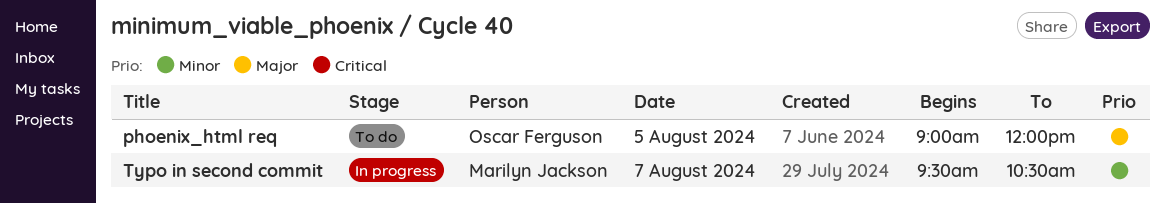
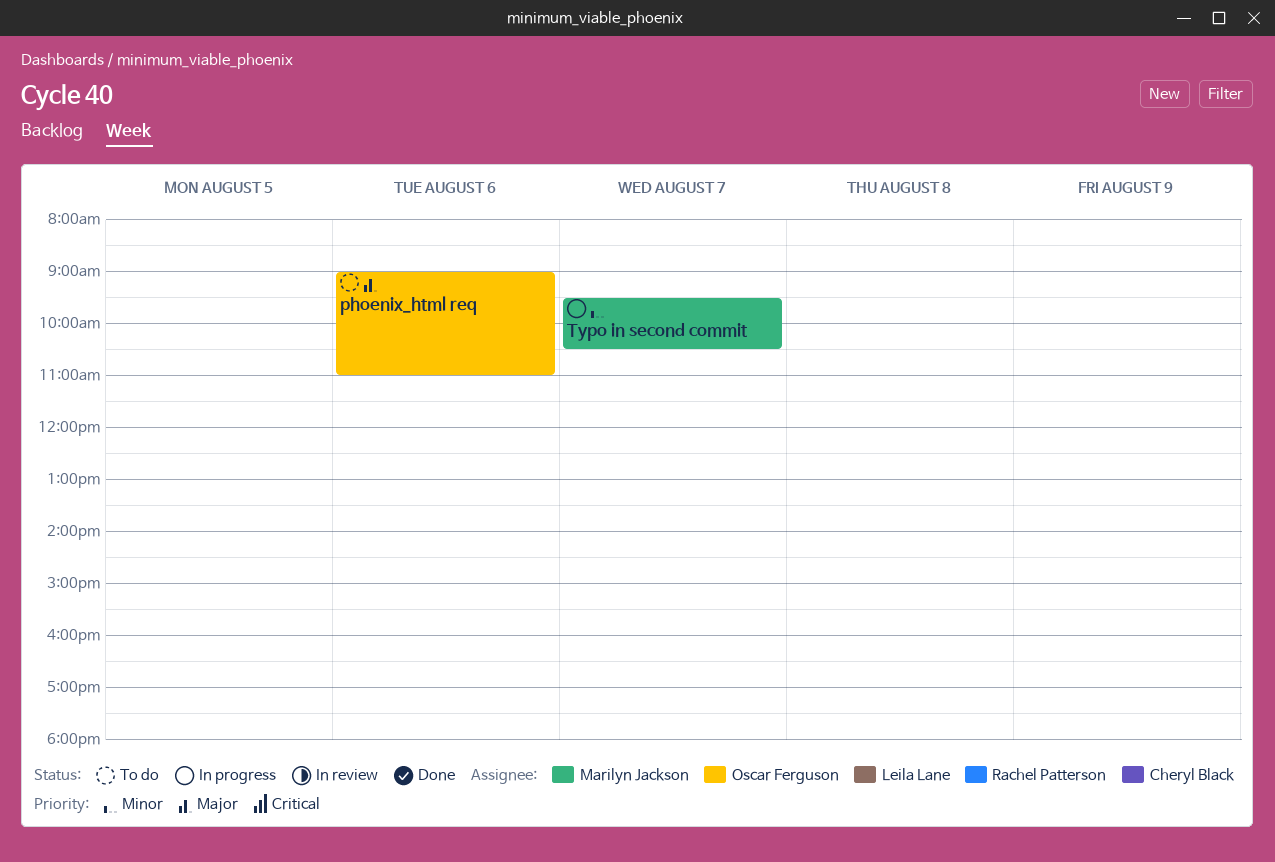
phoenix_html req, day: Aug 5 -> Aug 6
phoenix_html req, ends: 12:00 -> 11:00

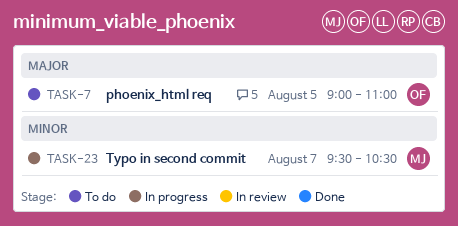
phoenix_html req, day: Aug 6 -> Aug 5

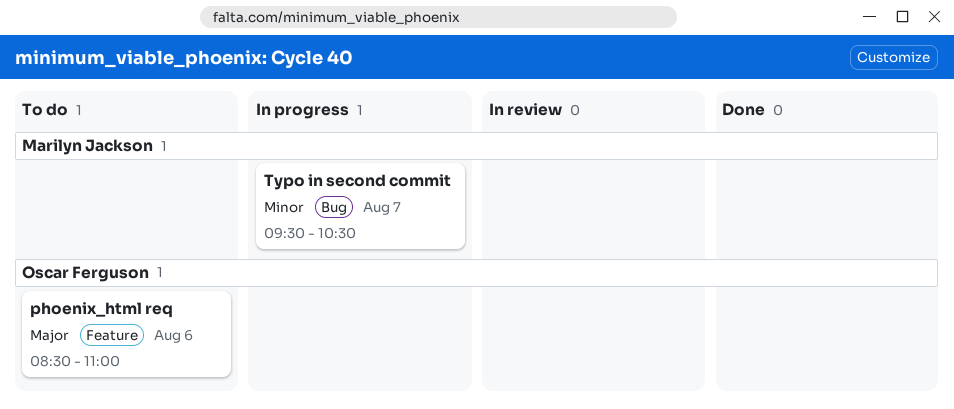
phoenix_html req, day: Aug 5 -> Aug 6
phoenix_html req, begins: 09:00 -> 08:30

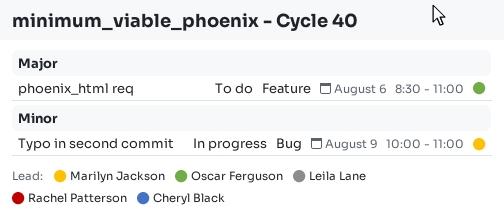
Typo in second commit, day: Aug 7 -> Aug 9
Typo in second commit, begins: 09:30 -> 10:00
Typo in second commit, ends: 10:30 -> 11:00

